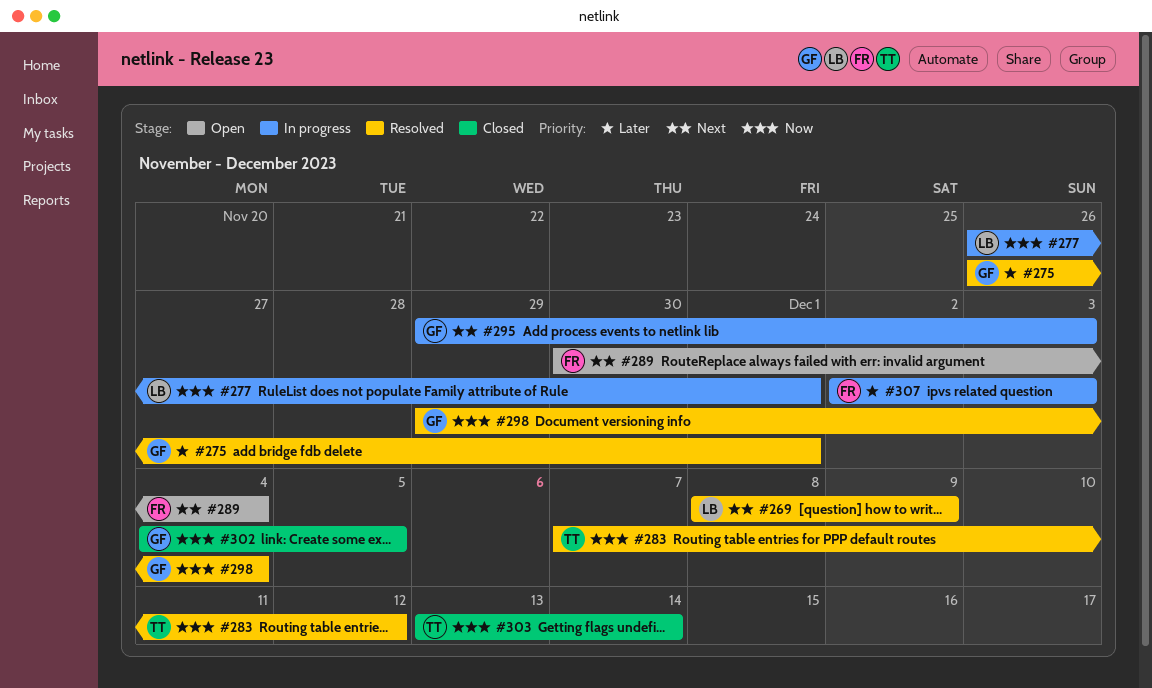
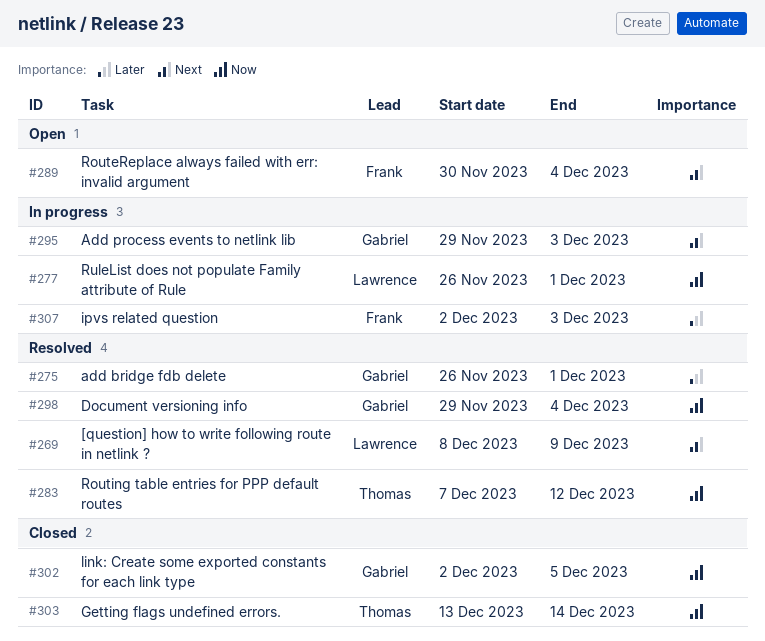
#302, start: Dec 4 -> Dec 2

